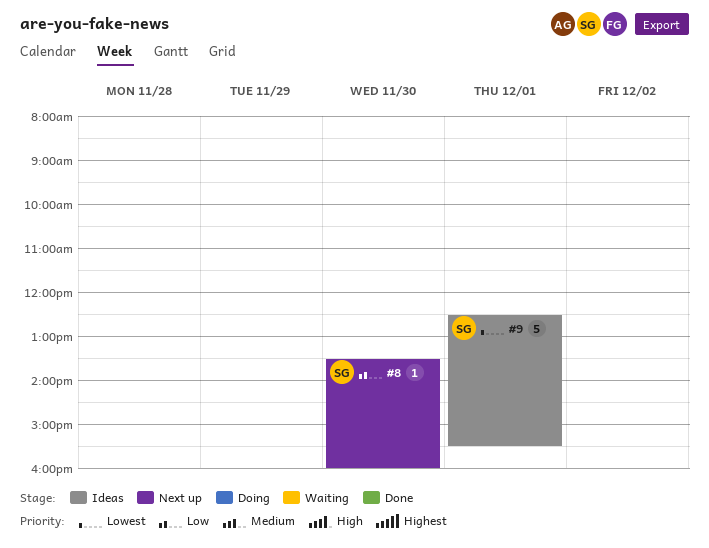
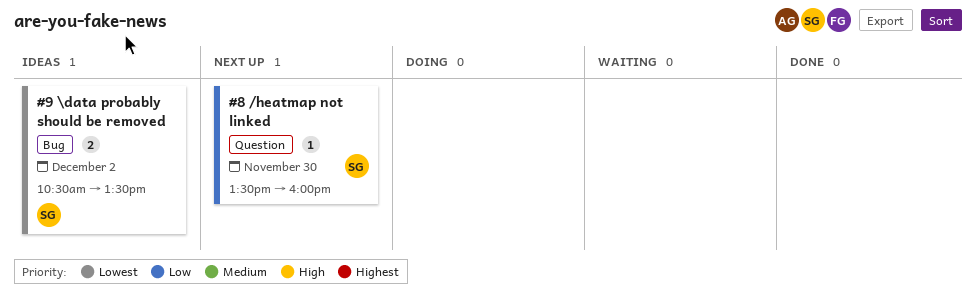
#9, estimate: 5 -> 2
#9, day: Dec 1 -> Dec 2
#9, begins: 12:30 -> 10:30
#9, ends: 15:30 -> 13:30

